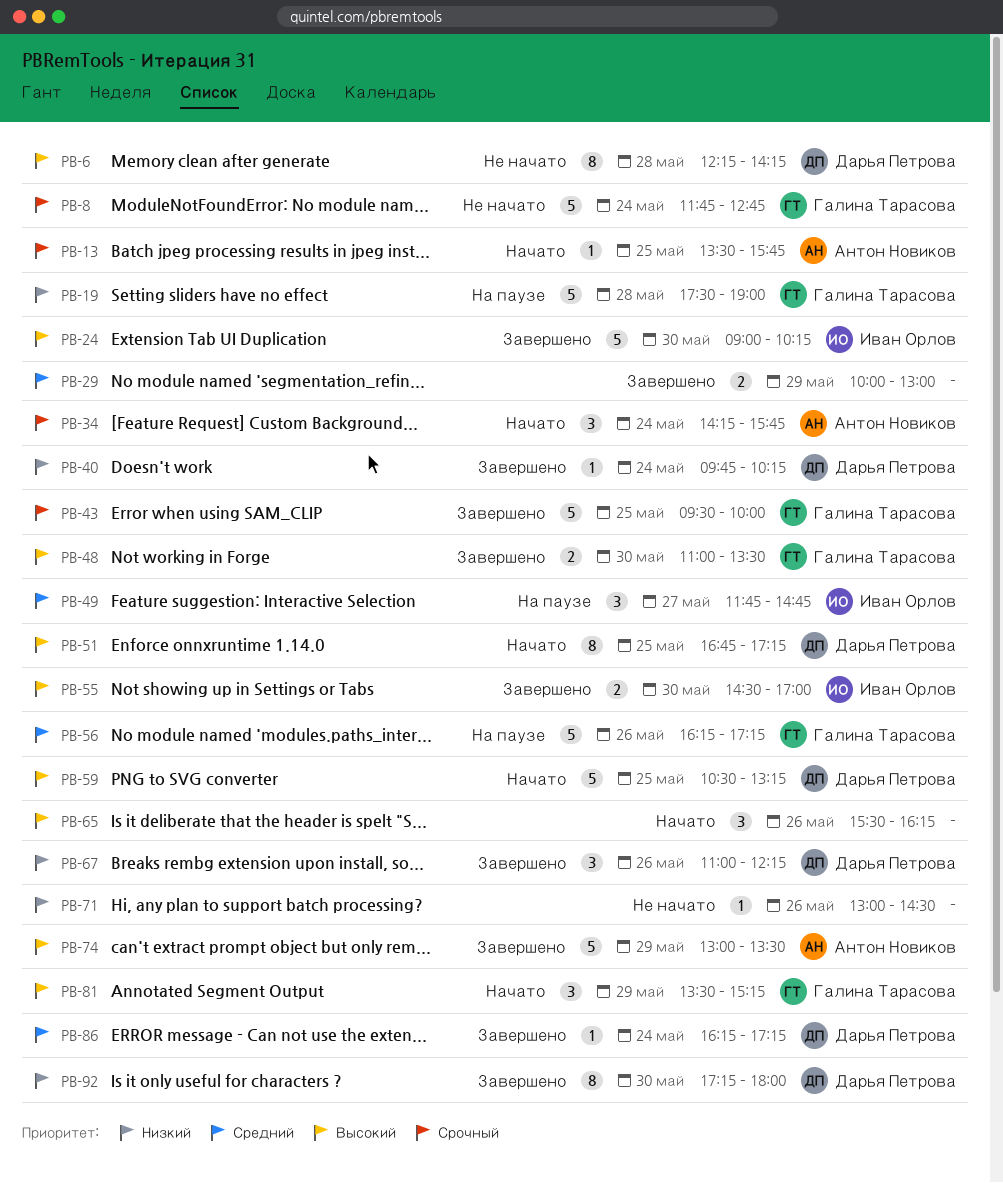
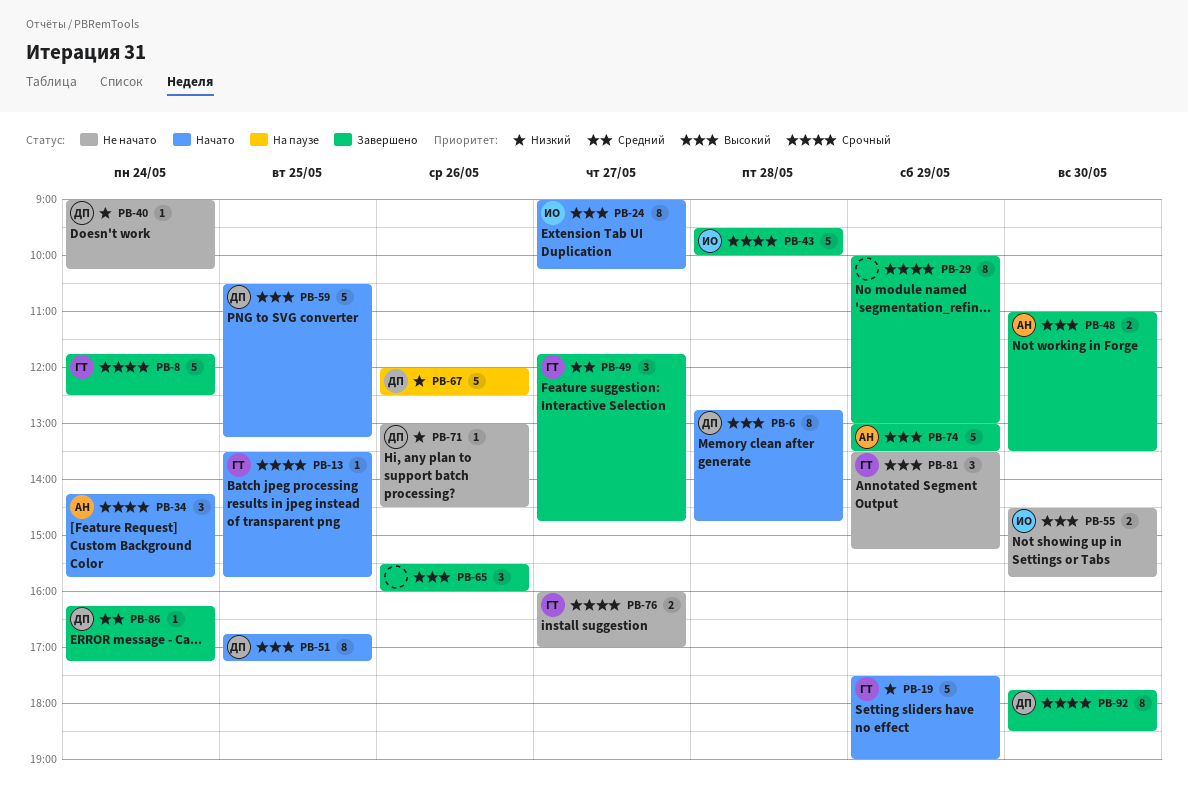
PB-6, status: Не начато -> Начато
PB-6, begins: 12:15 -> 12:45
PB-6, ends: 14:15 -> 14:45
PB-8, status: Не начато -> Завершено
PB-8, ends: 12:45 -> 12:30
PB-13, owner: Антон Новиков -> Галина Тарасова
PB-19, status: На паузе -> Начато
PB-19, day: May 28 -> May 29
PB-24, status: Завершено -> Начато
PB-24, estimate: 5 -> 8
PB-24, day: May 30 -> May 27
PB-29, priority: Средний -> Срочный
PB-29, estimate: 2 -> 8
PB-40, status: Завершено -> Не начато
PB-40, begins: 09:45 -> 09:00
PB-43, owner: Галина Тарасова -> Иван Орлов
PB-43, day: May 25 -> May 28
PB-48, owner: Галина Тарасова -> Антон Новиков
PB-49, status: На паузе -> Завершено
PB-49, owner: Иван Орлов -> Галина Тарасова
PB-55, status: Завершено -> Не начато
PB-55, ends: 17:00 -> 15:45
PB-56: present -> none
PB-65, status: Начато -> Завершено
PB-65, ends: 16:15 -> 16:00
PB-67, status: Завершено -> На паузе
PB-67, estimate: 3 -> 5
PB-67, begins: 11:00 -> 12:00
PB-67, ends: 12:15 -> 12:30
PB-71, owner: none -> Дарья Петрова
PB-76: none -> present
PB-81, status: Начато -> Не начато
PB-92, priority: Низкий -> Срочный
PB-92, begins: 17:15 -> 17:45
PB-92, ends: 18:00 -> 18:30

